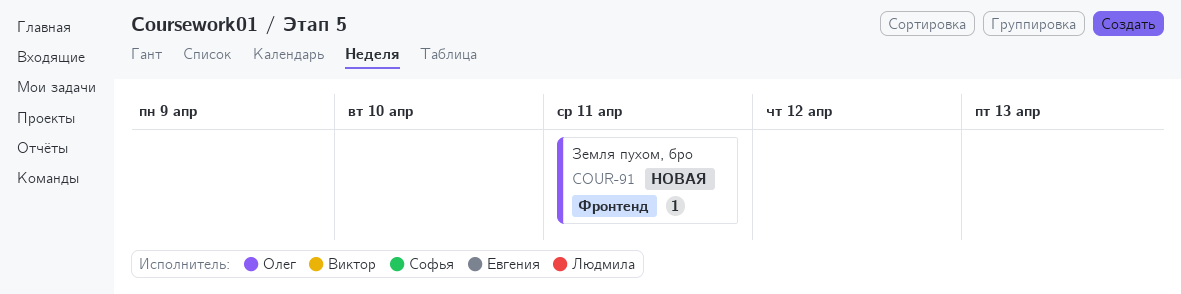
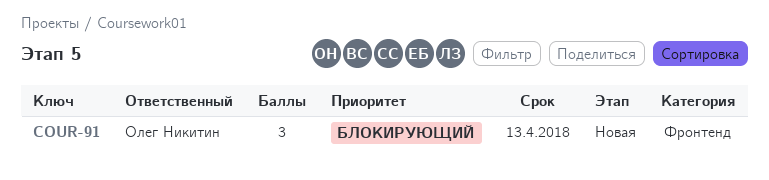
COUR-91, estimate: 1 -> 3
COUR-91, due: Apr 11 -> Apr 13

